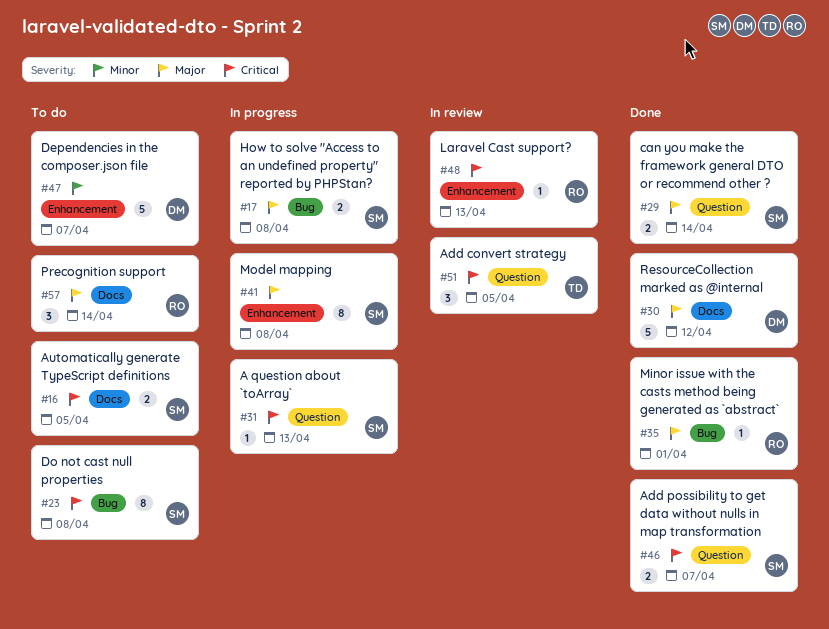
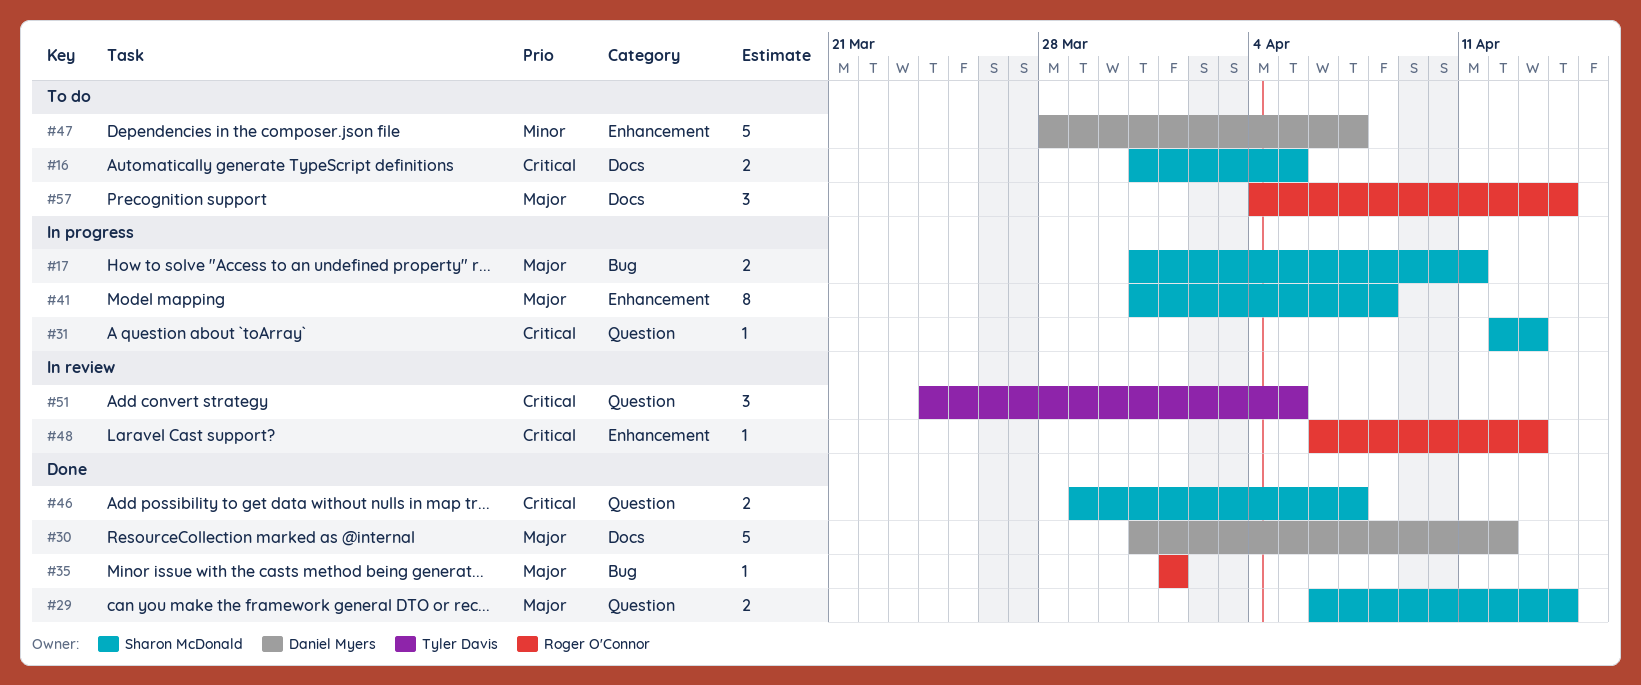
#17, due: Apr 8 -> Apr 11
#23: present -> none

